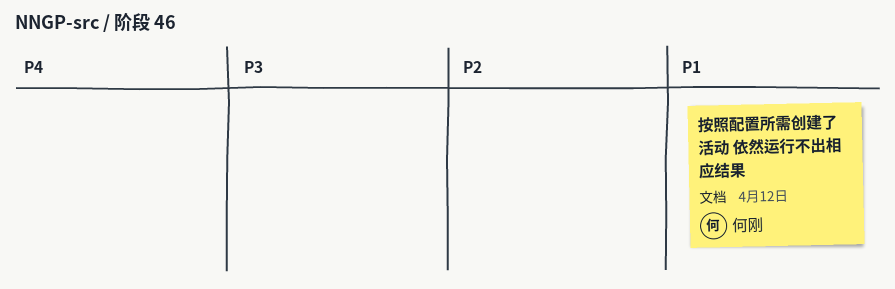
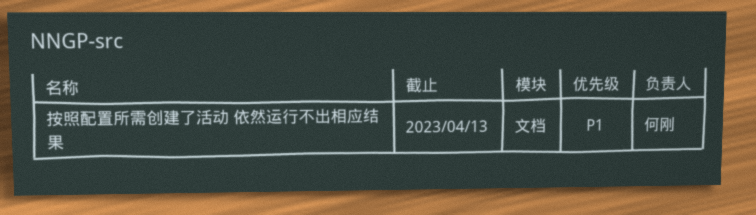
按照配置所需创建了活动 依然运行不出相应结果, due: Apr 12 -> Apr 13

